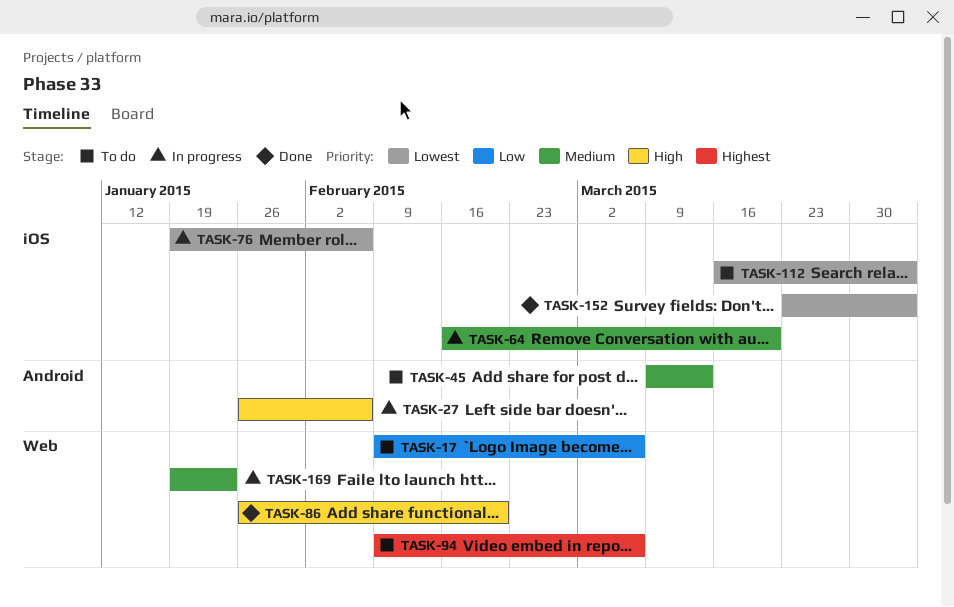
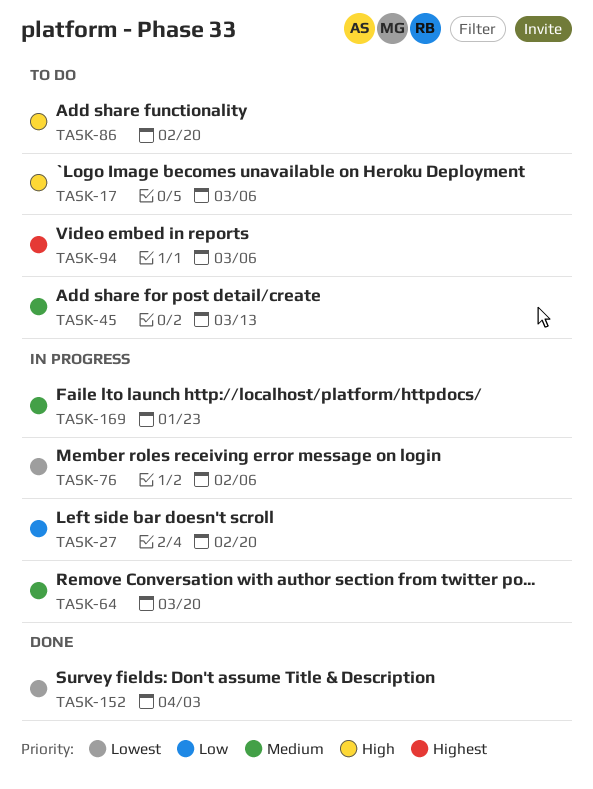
TASK-17, priority: Low -> High
TASK-27, priority: High -> Low
TASK-27, due: Feb 6 -> Feb 20
TASK-86, status: Done -> To do
TASK-112: present -> none

